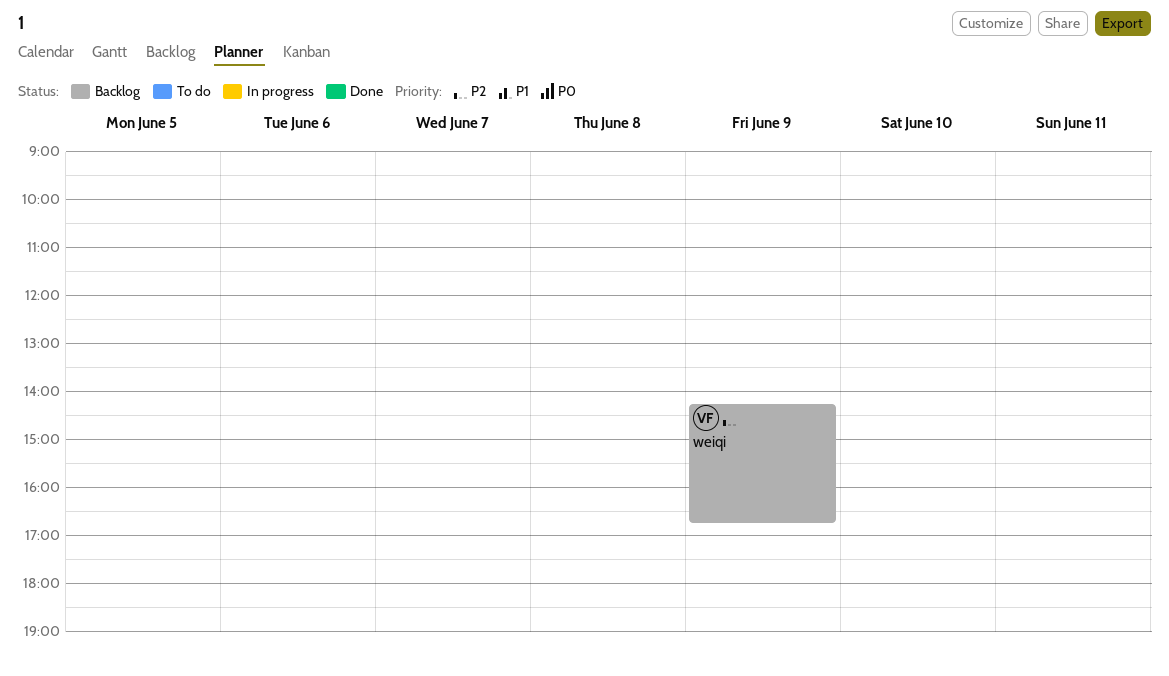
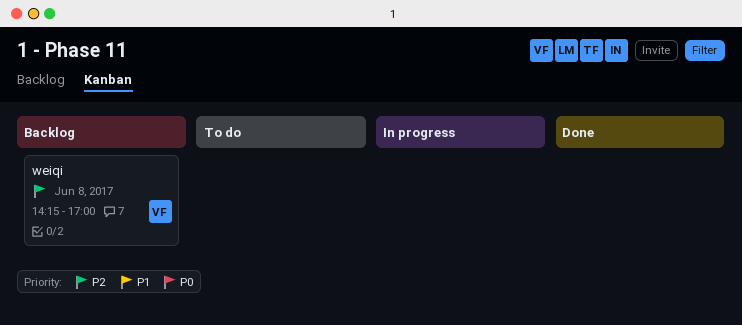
weiqi, day: Jun 9 -> Jun 8
weiqi, ends: 16:45 -> 17:00

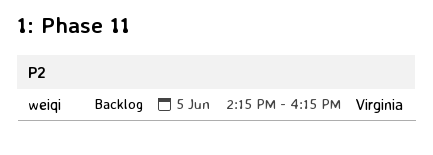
weiqi, day: Jun 8 -> Jun 5
weiqi, ends: 17:00 -> 16:15

